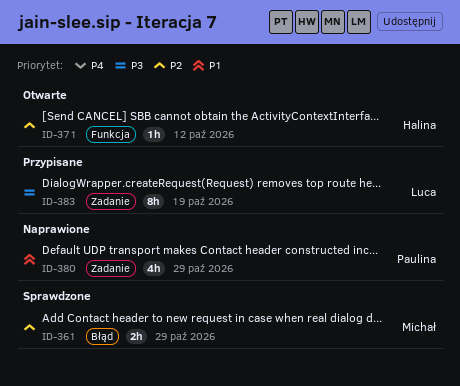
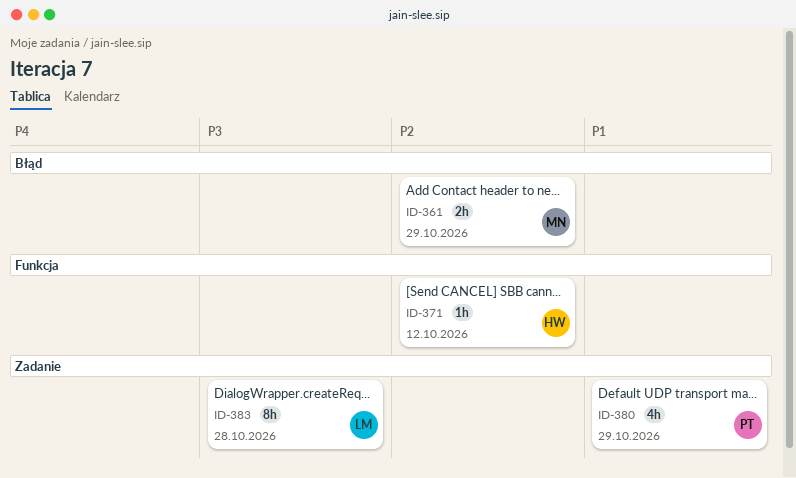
ID-383, due: Oct 19 -> Oct 28

